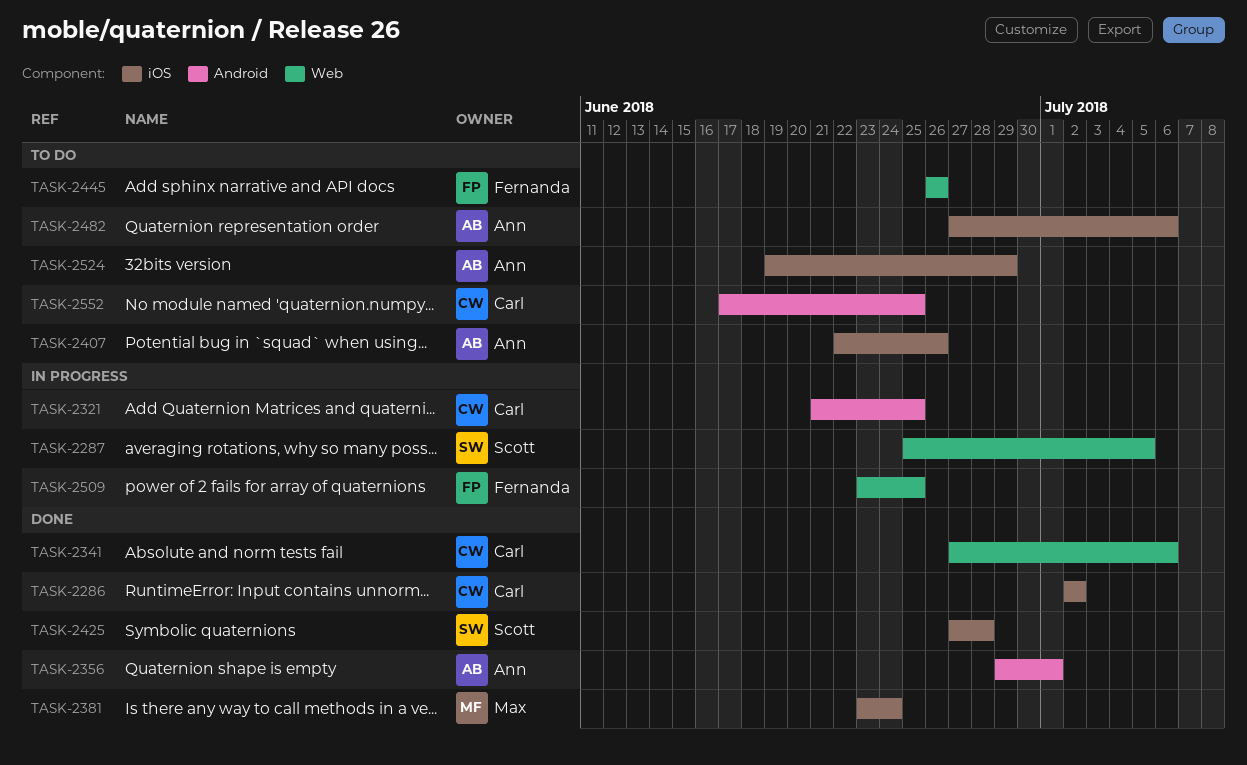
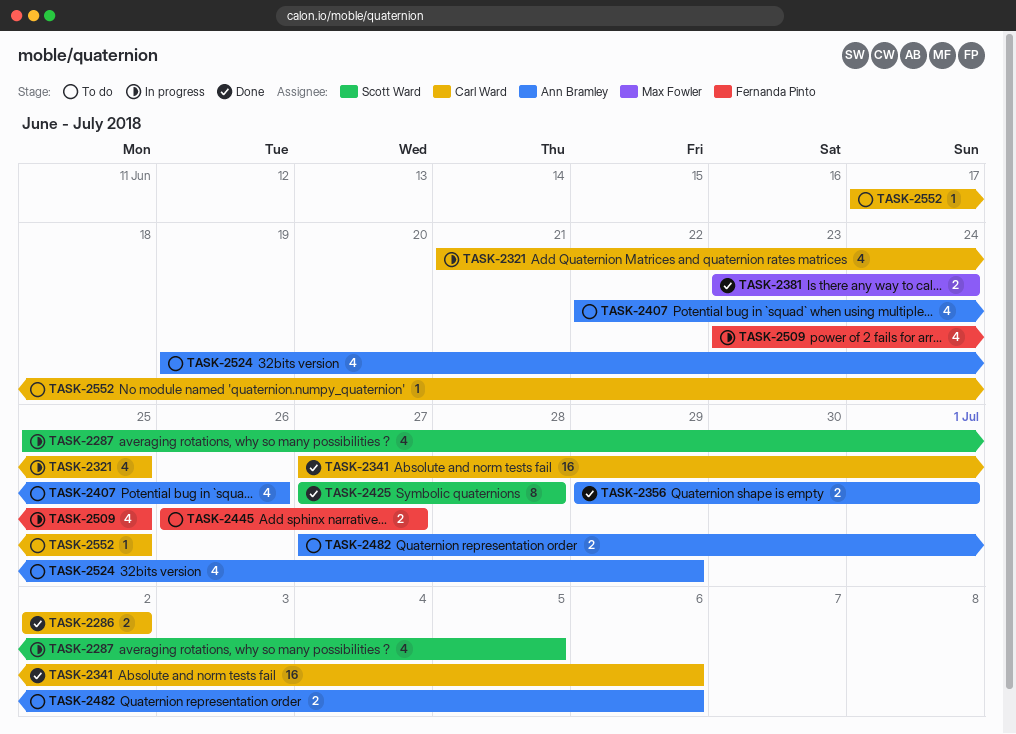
TASK-2445, due: Jun 26 -> Jun 27

